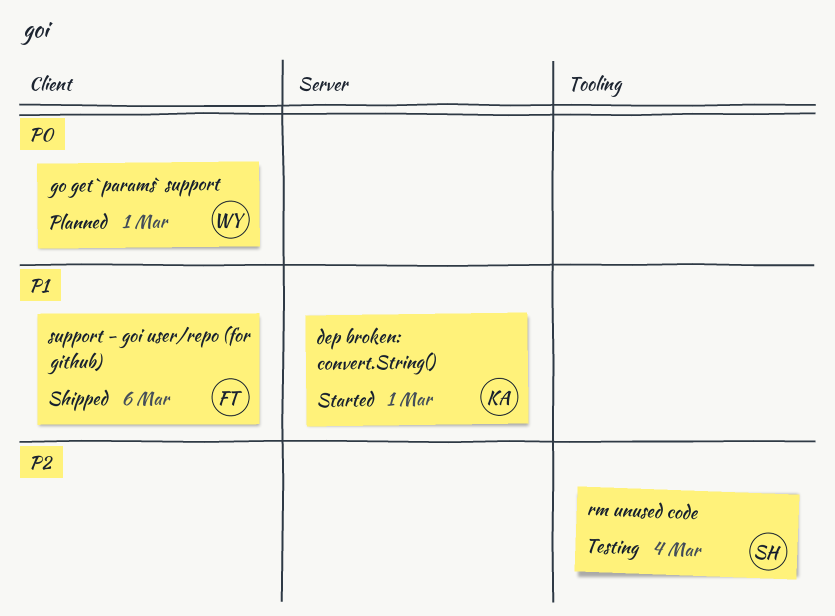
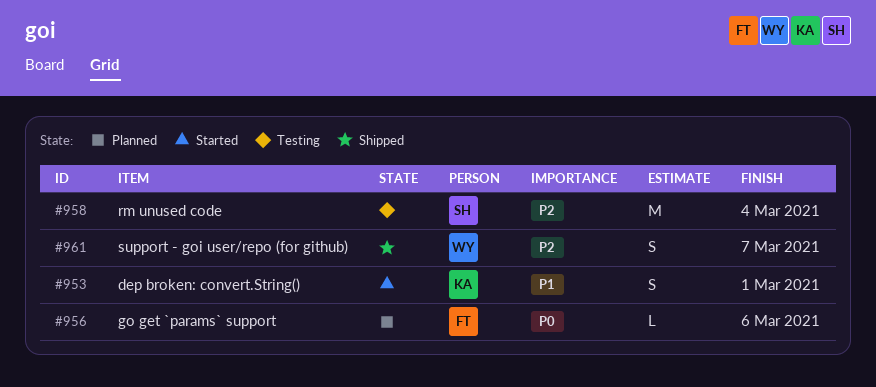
go get `params` support, owner: WY -> FT
go get `params` support, due: Mar 1 -> Mar 6
support - goi user/repo (for github), owner: FT -> WY
support - goi user/repo (for github), priority: P1 -> P2
support - goi user/repo (for github), due: Mar 6 -> Mar 7

